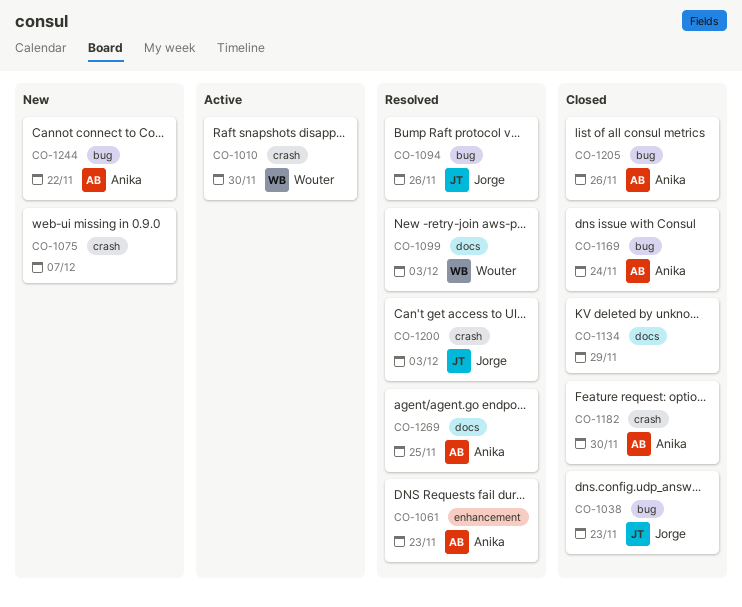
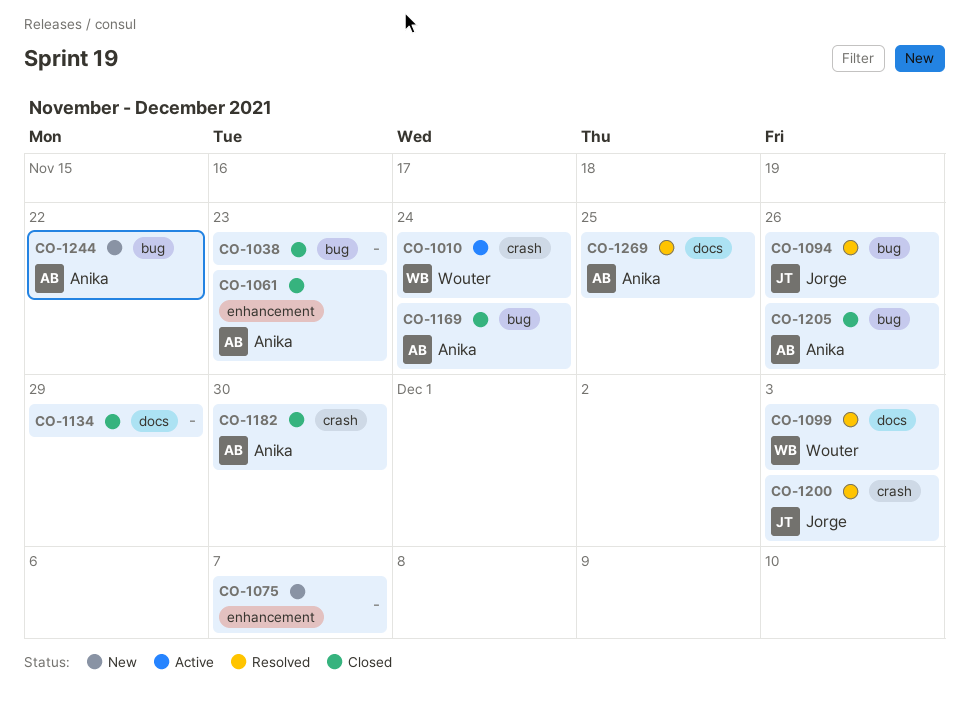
CO-1010, due: Nov 30 -> Nov 24
CO-1038, owner: Jorge -> none
CO-1061, status: Resolved -> Closed
CO-1075, label: crash -> enhancement

